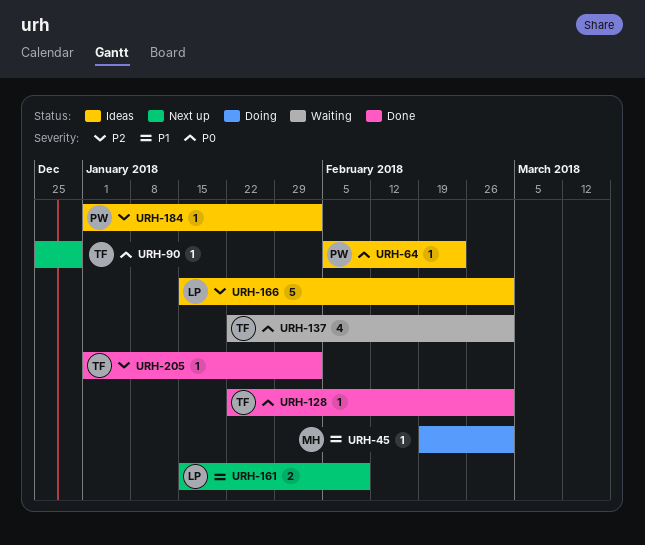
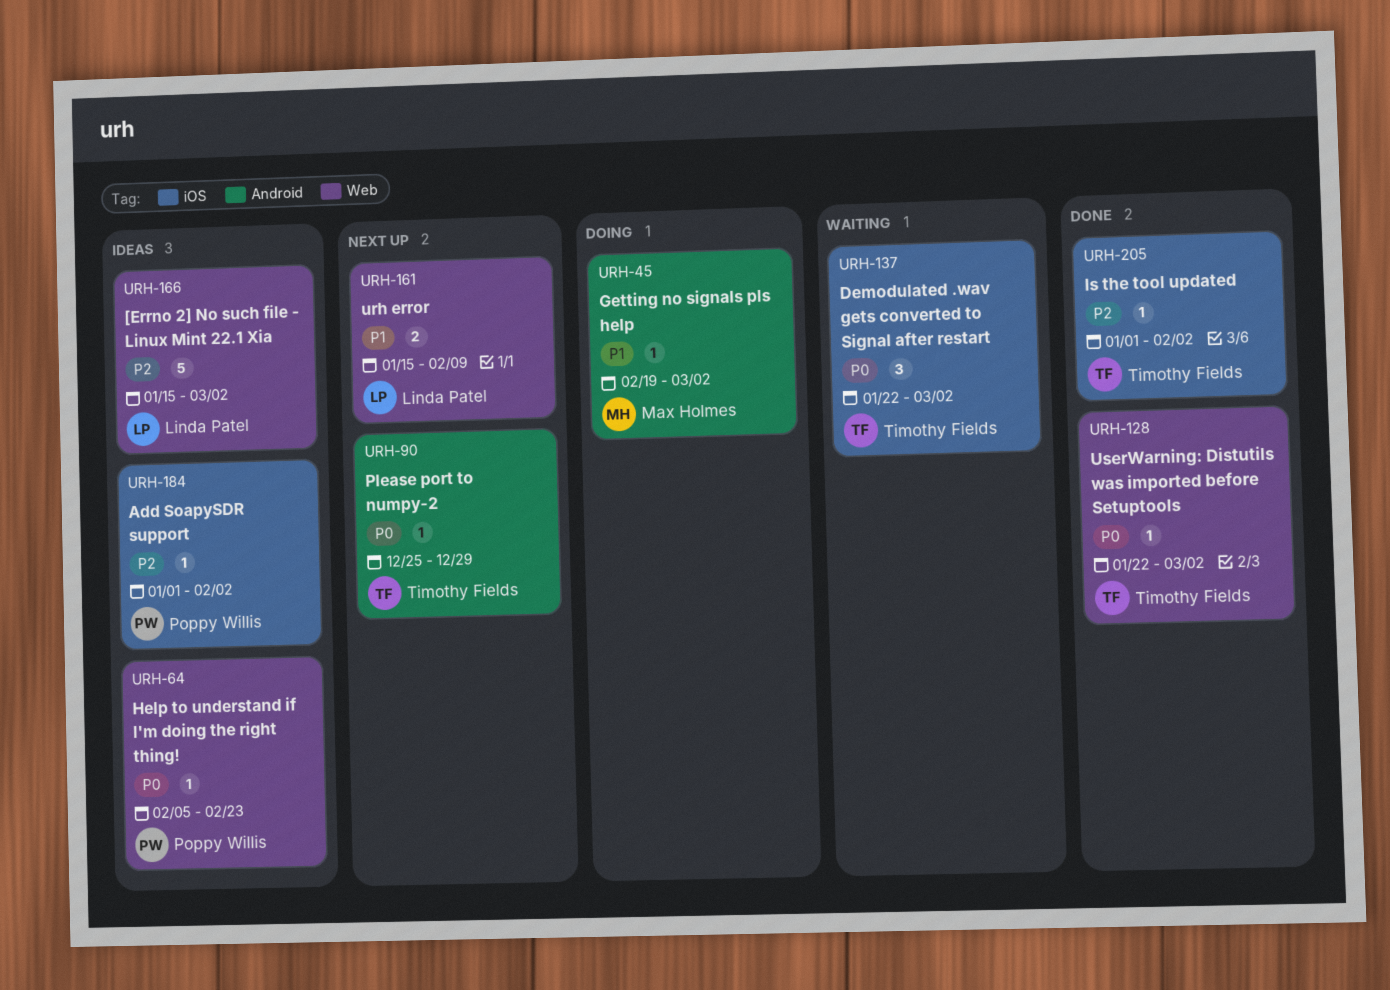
URH-137, estimate: 4 -> 3

